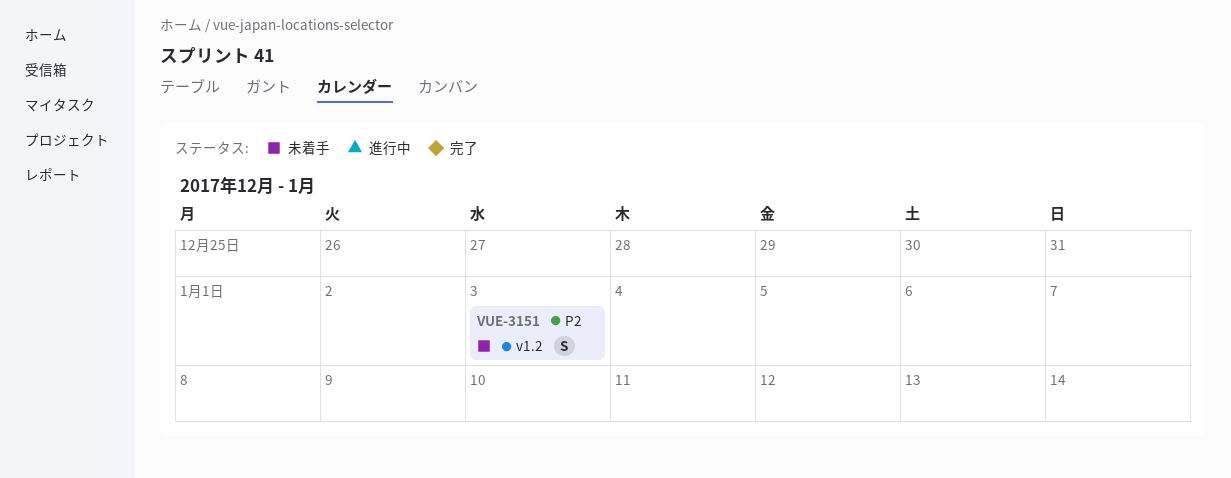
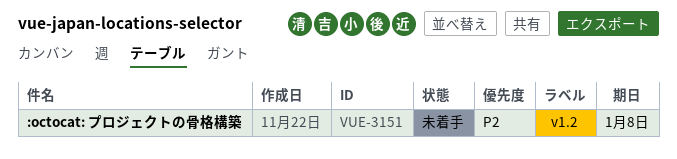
VUE-3151, due: Jan 3 -> Jan 8

